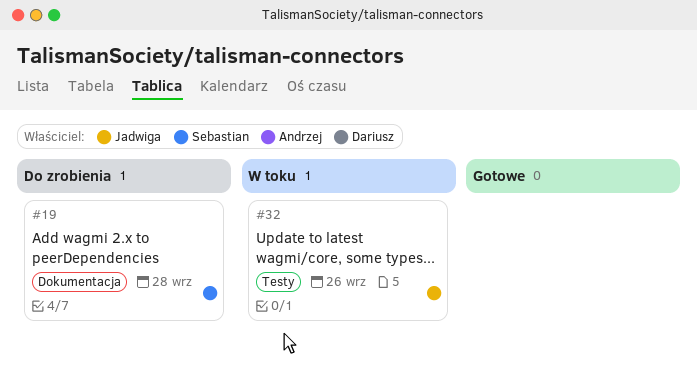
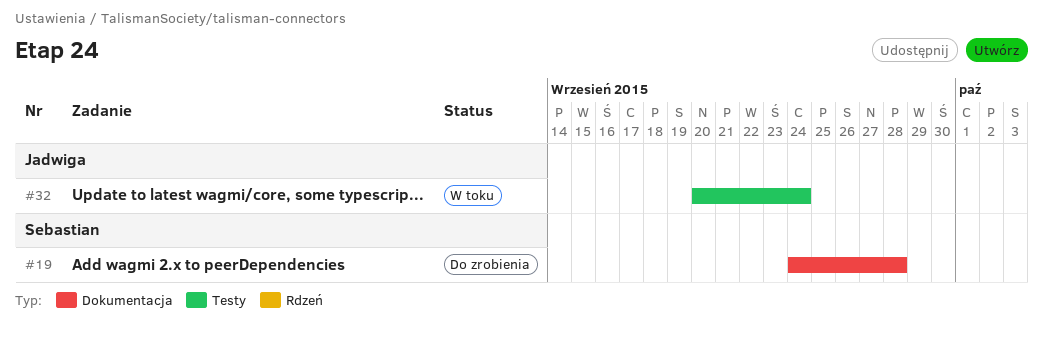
#32, due: Sep 26 -> Sep 24

